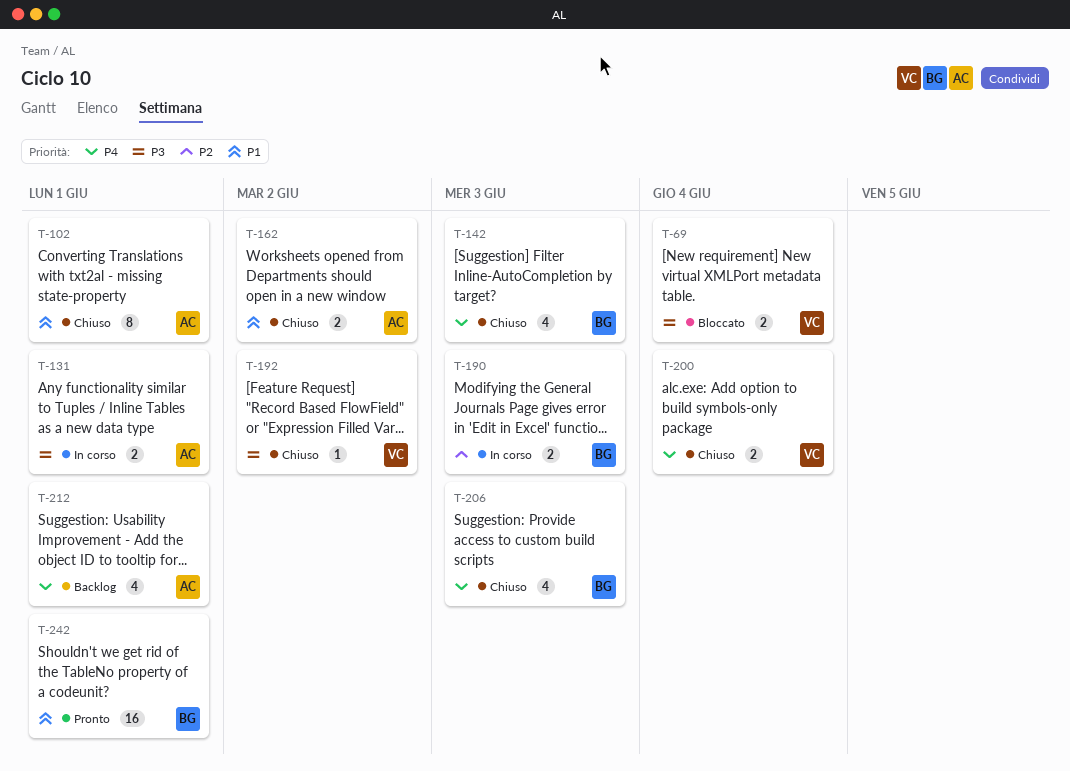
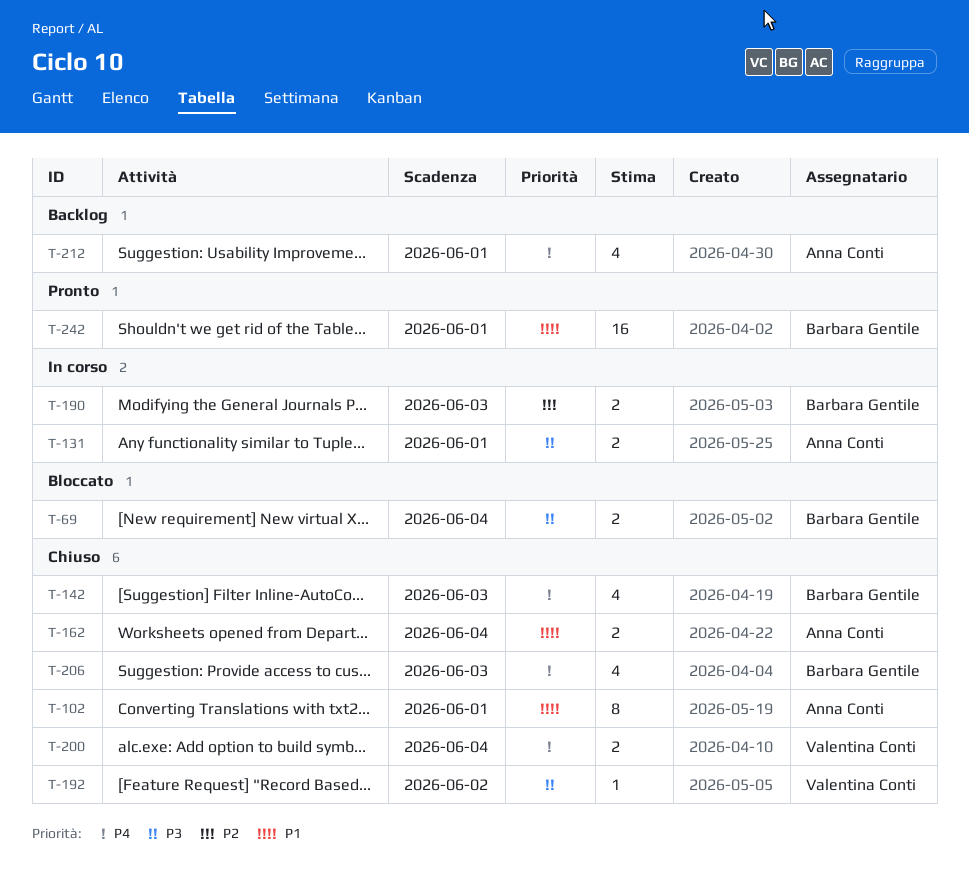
T-69, owner: Valentina Conti -> Barbara Gentile
T-162, due: Jun 2 -> Jun 4

